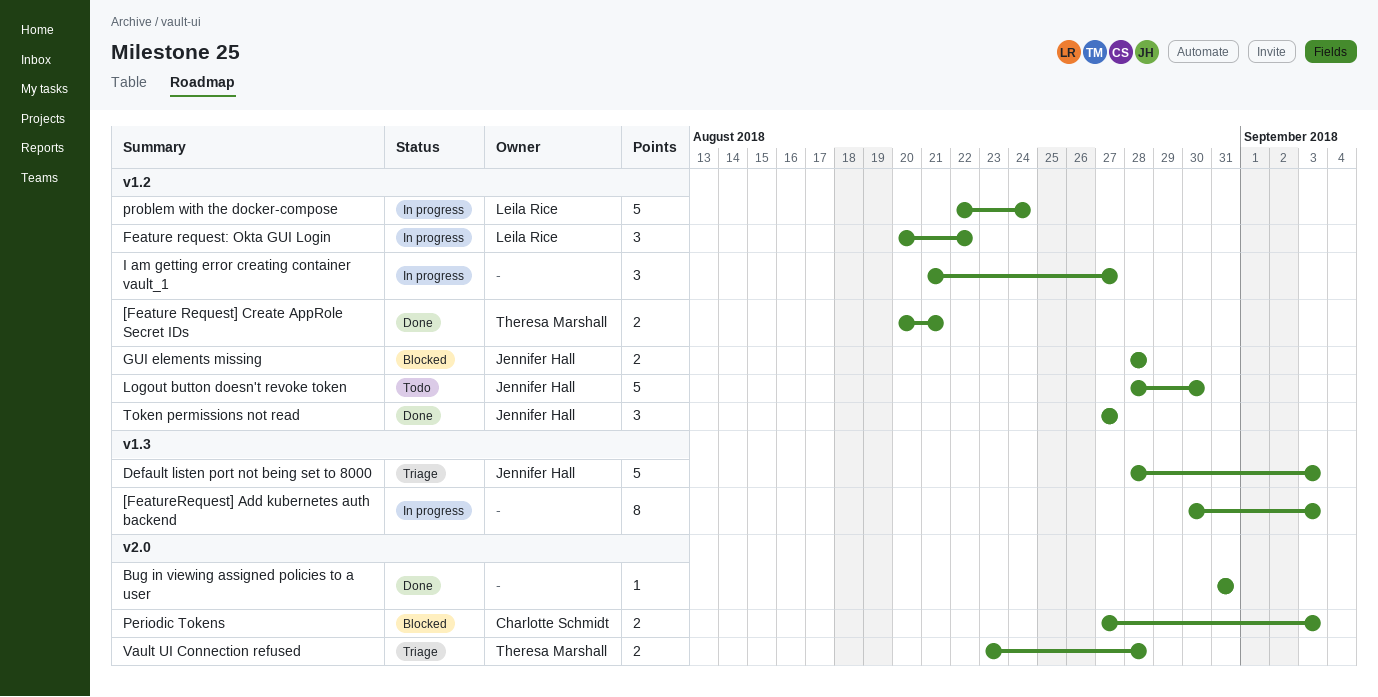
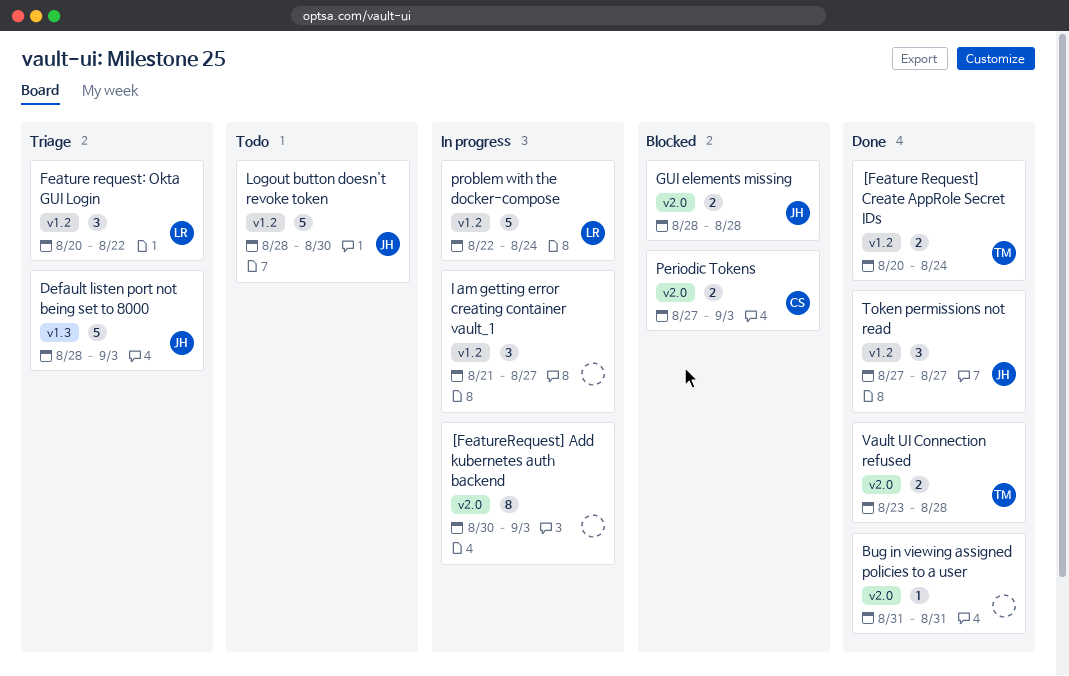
[Feature Request] Create AppRole Secret IDs, due: Aug 21 -> Aug 24
[FeatureRequest] Add kubernetes auth backend, label: v1.3 -> v2.0
Feature request: Okta GUI Login, status: In progress -> Triage
GUI elements missing, label: v1.2 -> v2.0
Vault UI Connection refused, status: Triage -> Done

